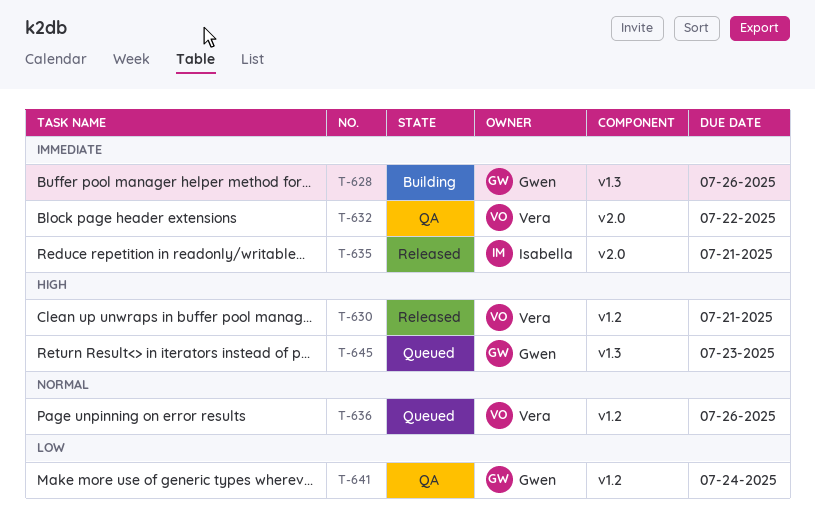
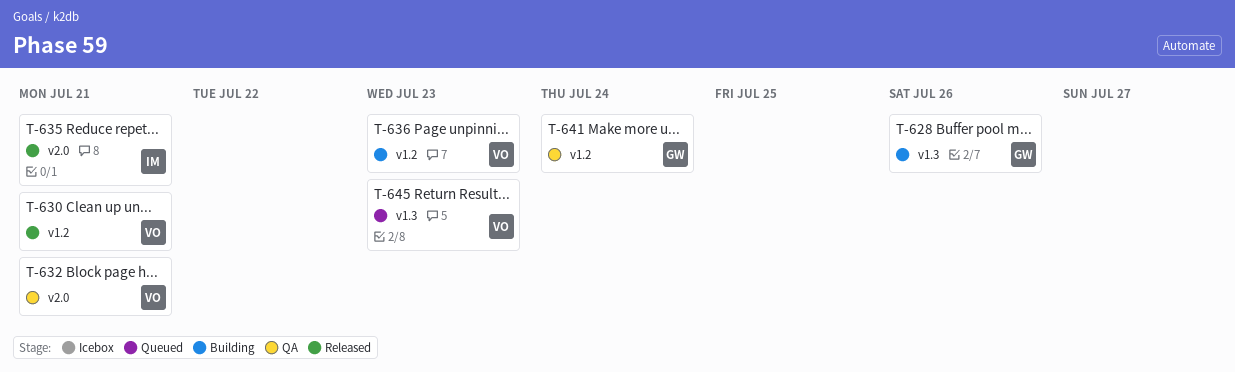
T-632, due: Jul 22 -> Jul 21
T-636, status: Queued -> Building
T-636, due: Jul 26 -> Jul 23
T-645, owner: Gwen -> Vera

